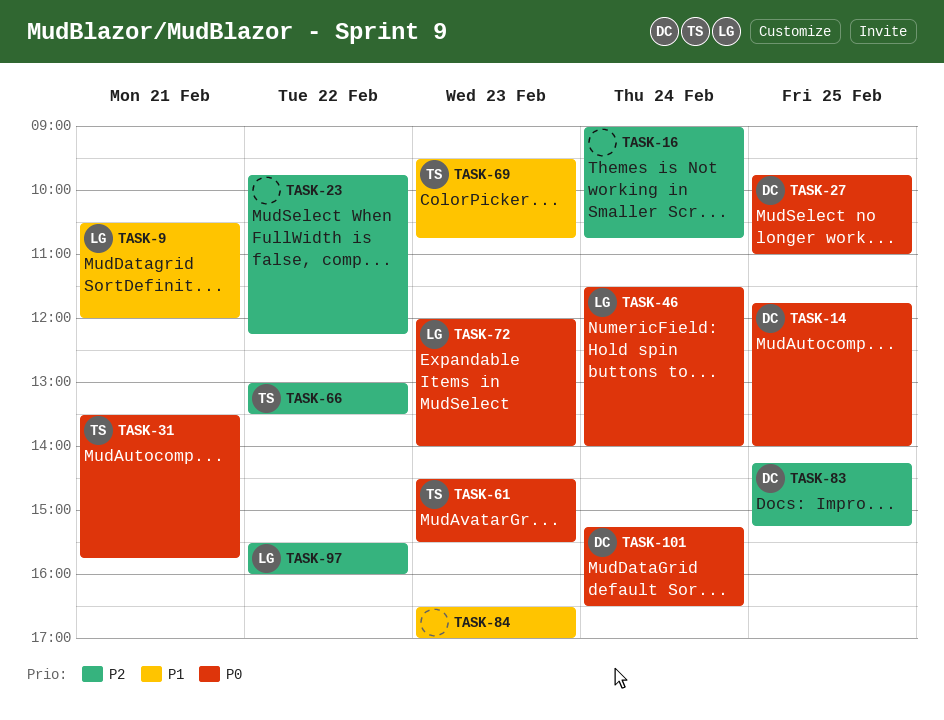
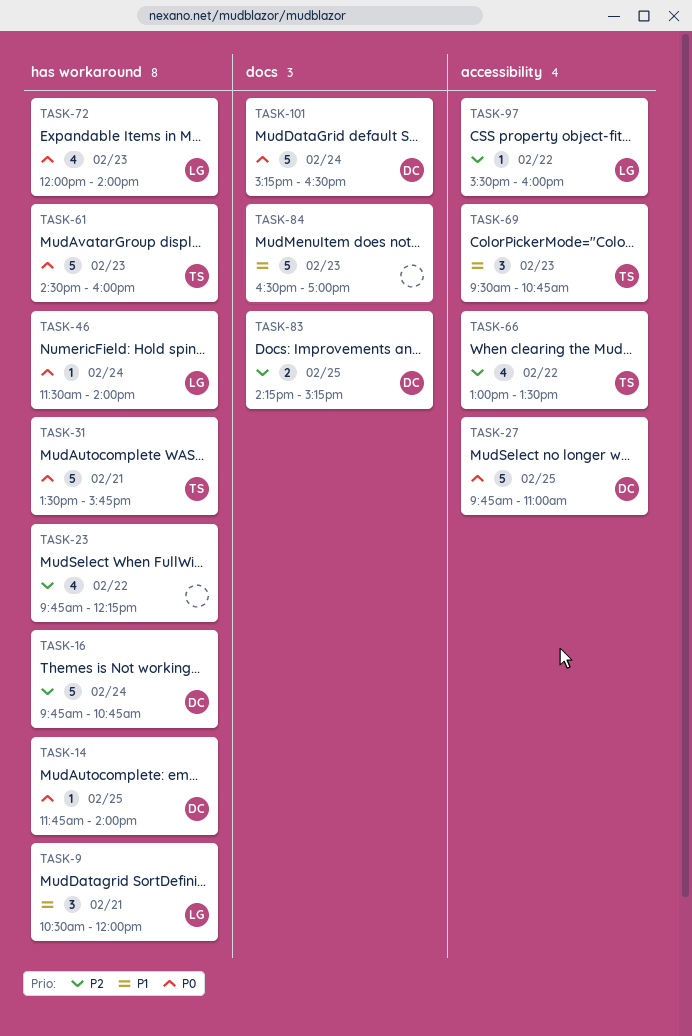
TASK-16, owner: none -> DC
TASK-16, begins: 09:00 -> 09:45
TASK-61, ends: 15:30 -> 16:00

